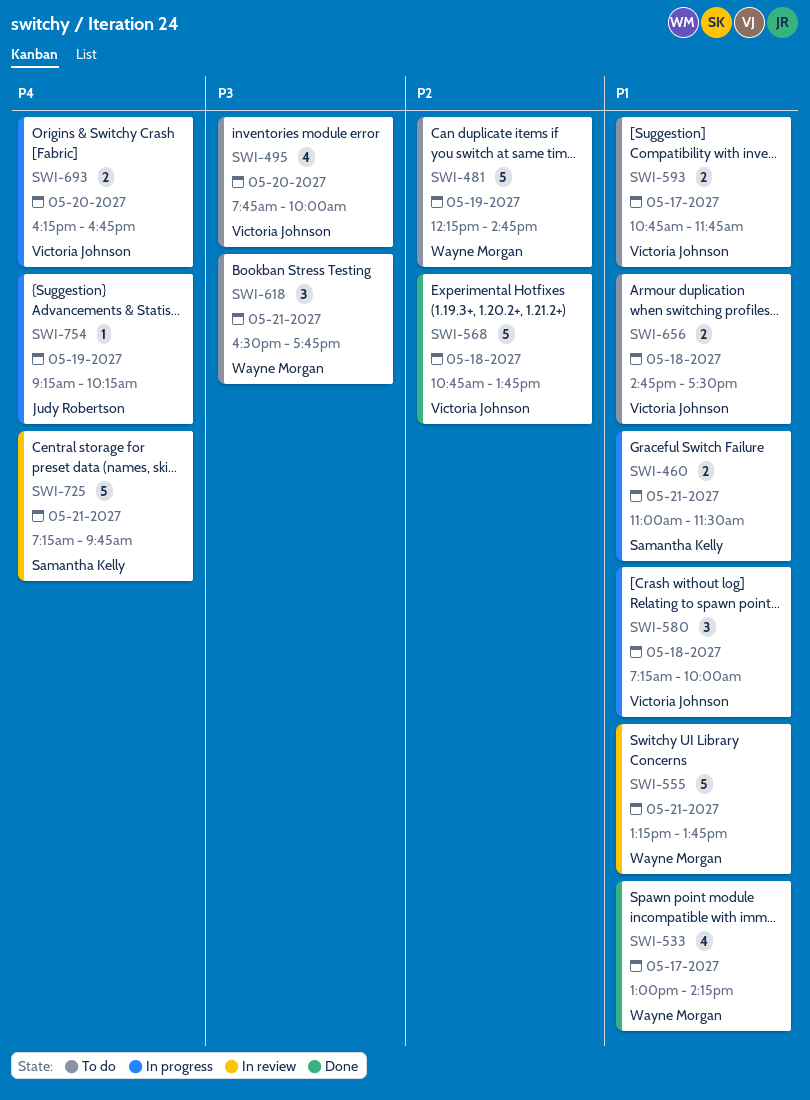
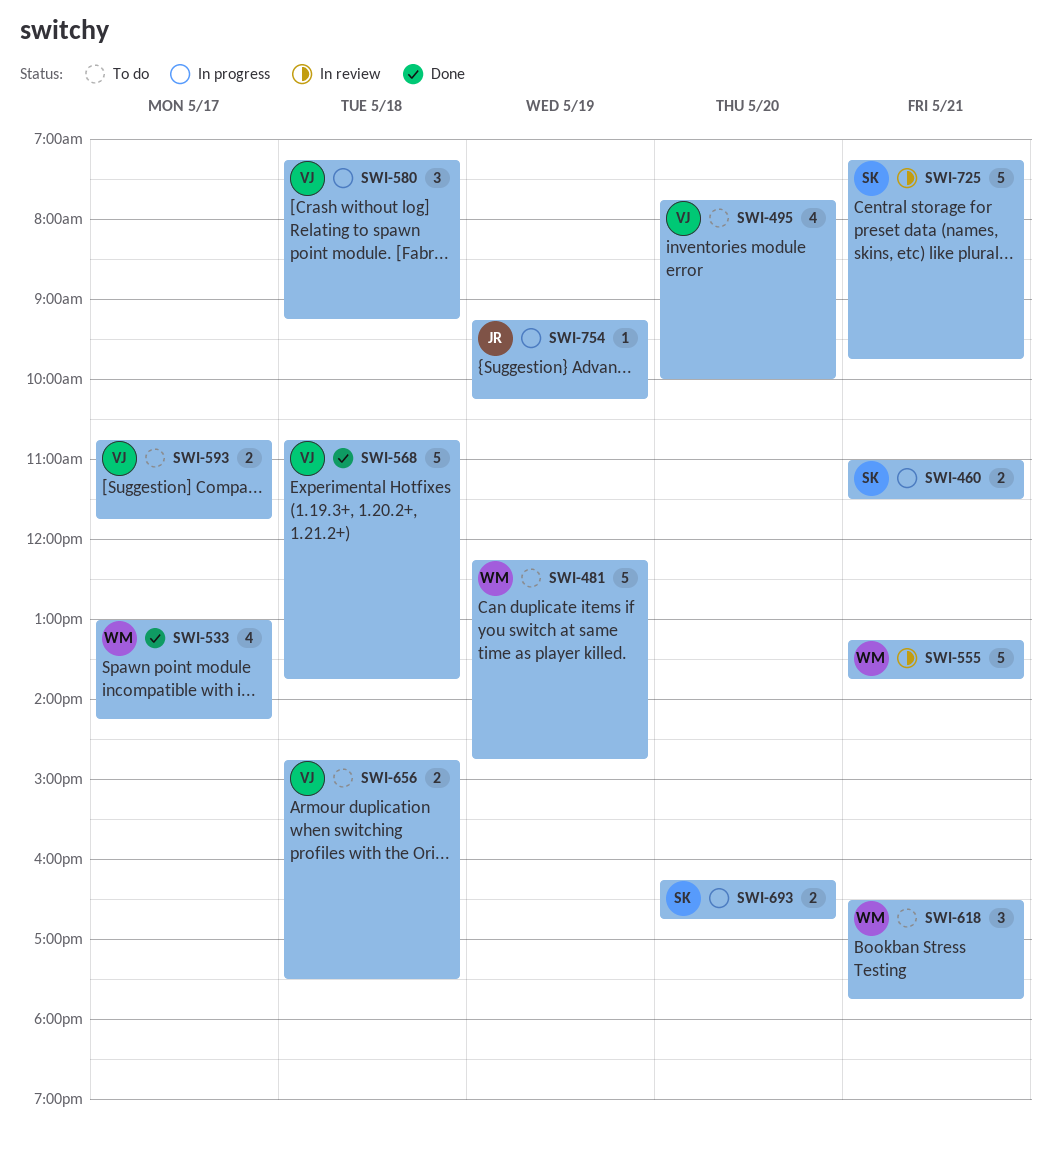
SWI-580, ends: 10:00 -> 09:15
SWI-693, owner: Victoria Johnson -> Samantha Kelly

